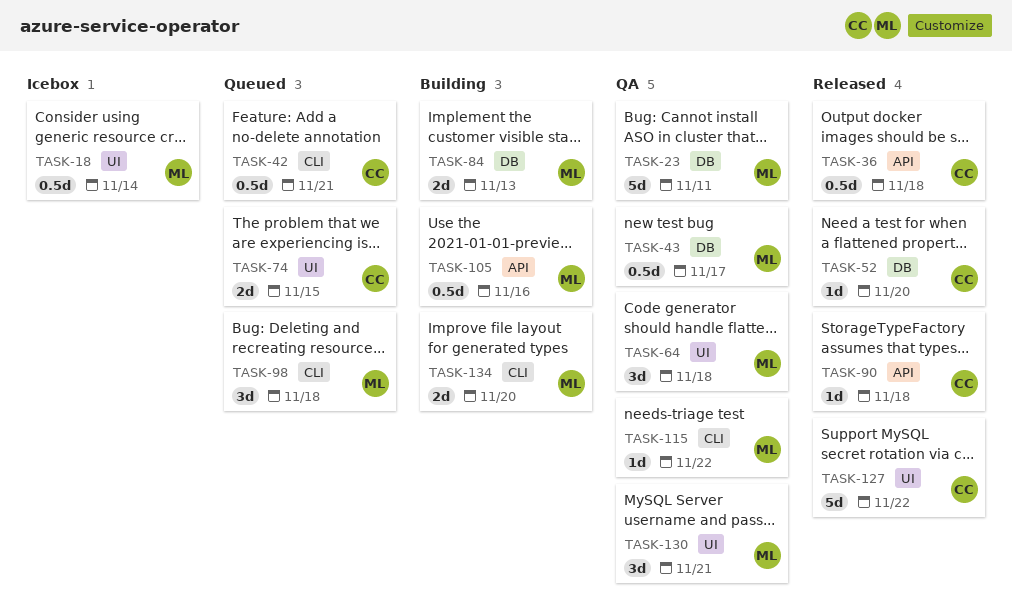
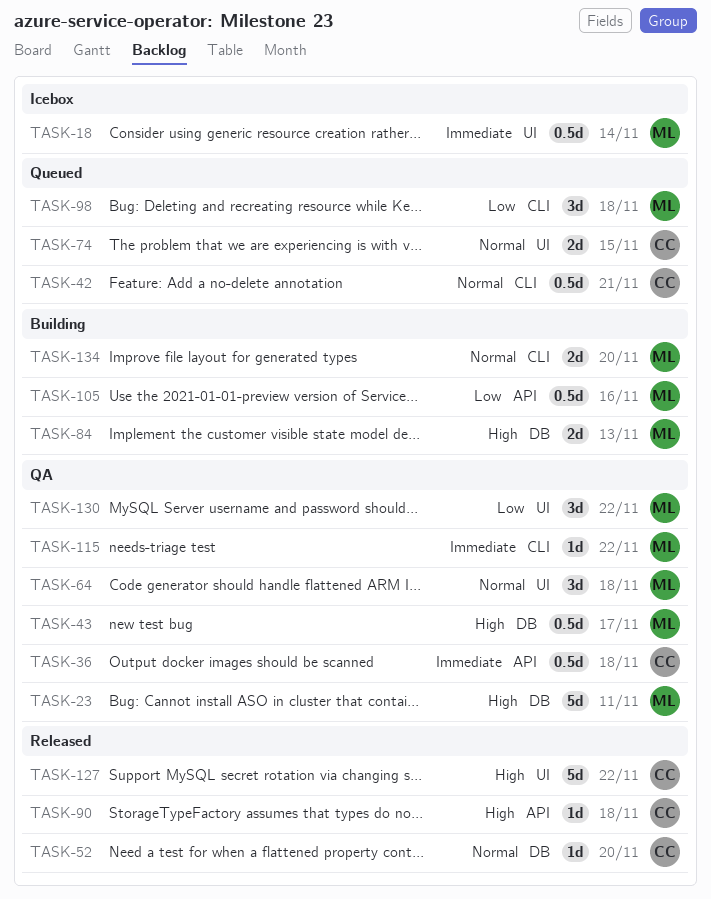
TASK-36, status: Released -> QA
TASK-130, due: Nov 21 -> Nov 22

